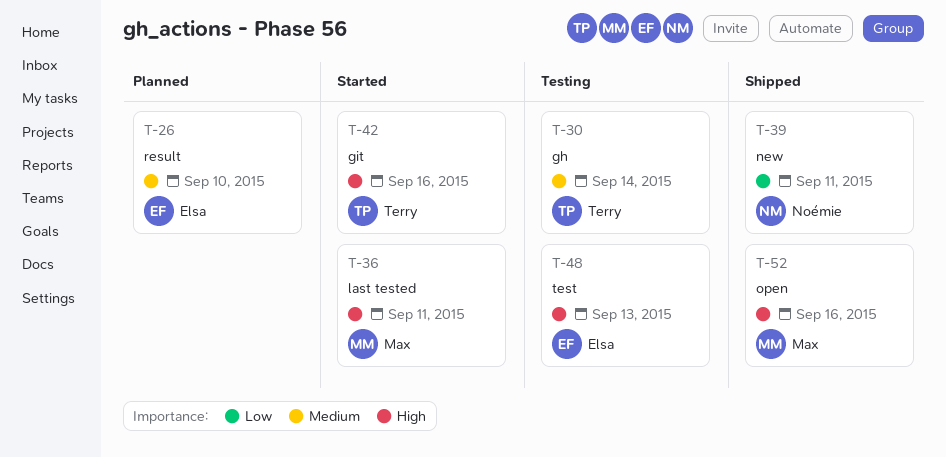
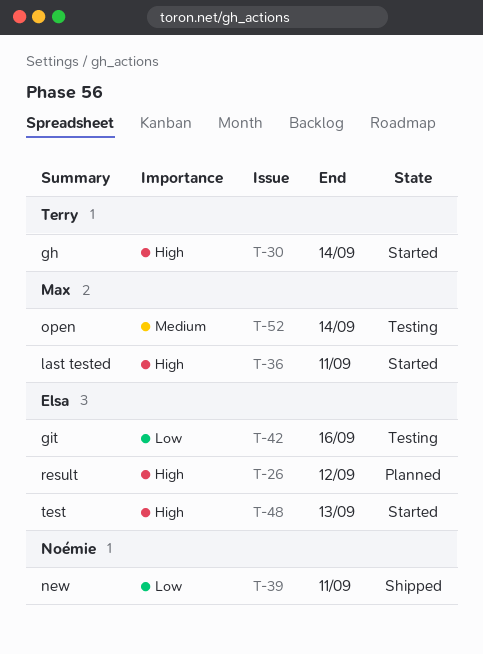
T-26, priority: Medium -> High
T-26, due: Sep 10 -> Sep 12
T-30, status: Testing -> Started
T-30, priority: Medium -> High
T-42, status: Started -> Testing
T-42, owner: Terry -> Elsa
T-42, priority: High -> Low
T-48, status: Testing -> Started
T-52, status: Shipped -> Testing
T-52, priority: High -> Medium
T-52, due: Sep 16 -> Sep 14

